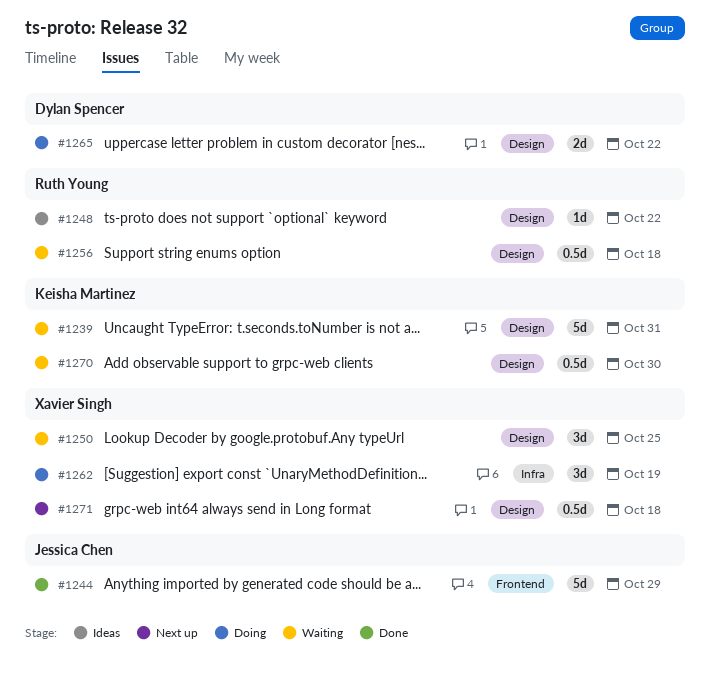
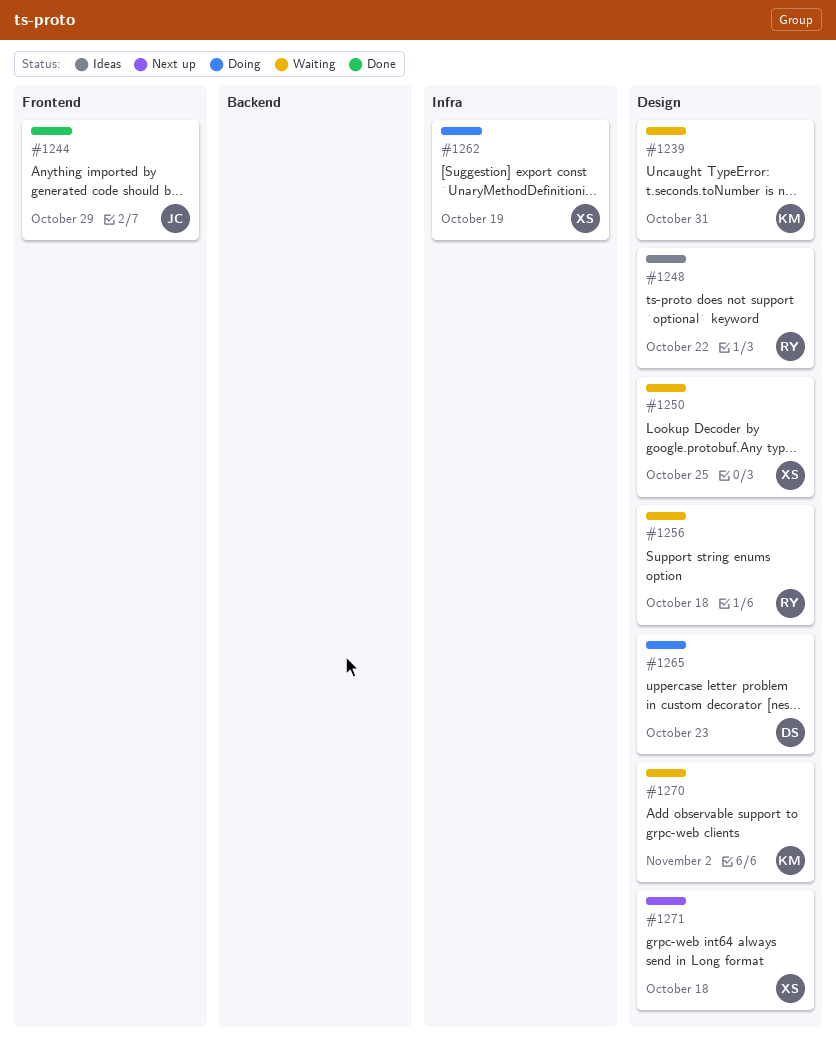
#1265, due: Oct 22 -> Oct 23
#1270, due: Oct 30 -> Nov 2

